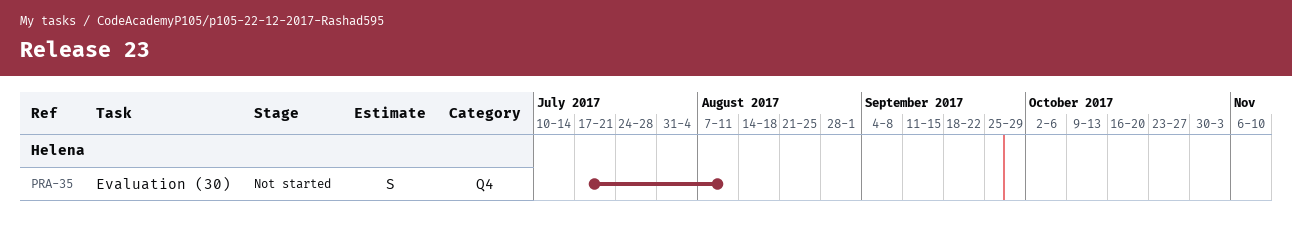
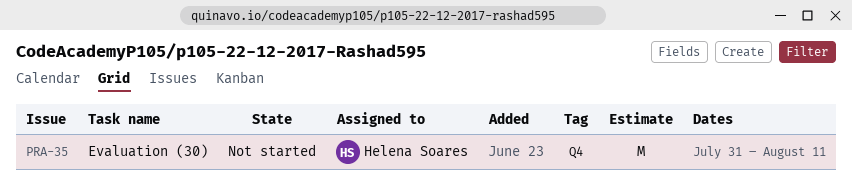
PRA-35, estimate: S -> M
PRA-35, start: Jul 17 -> Jul 31

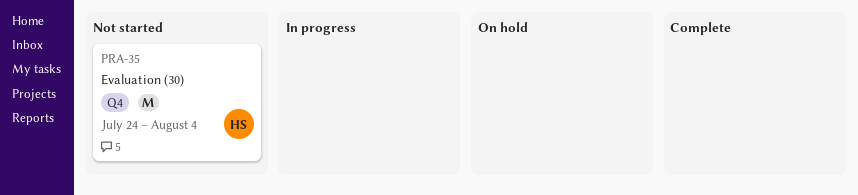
PRA-35, start: Jul 31 -> Jul 24
PRA-35, due: Aug 11 -> Aug 4

